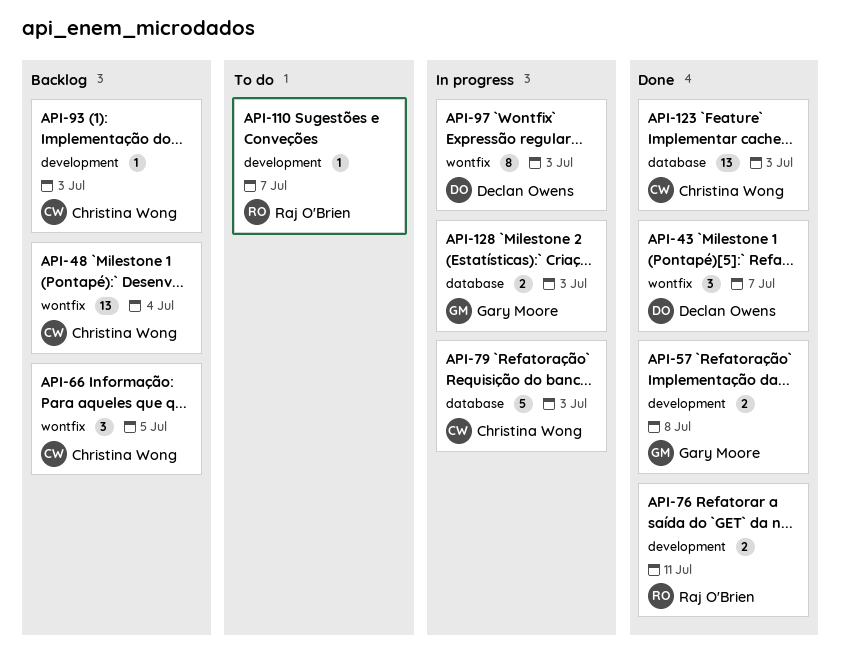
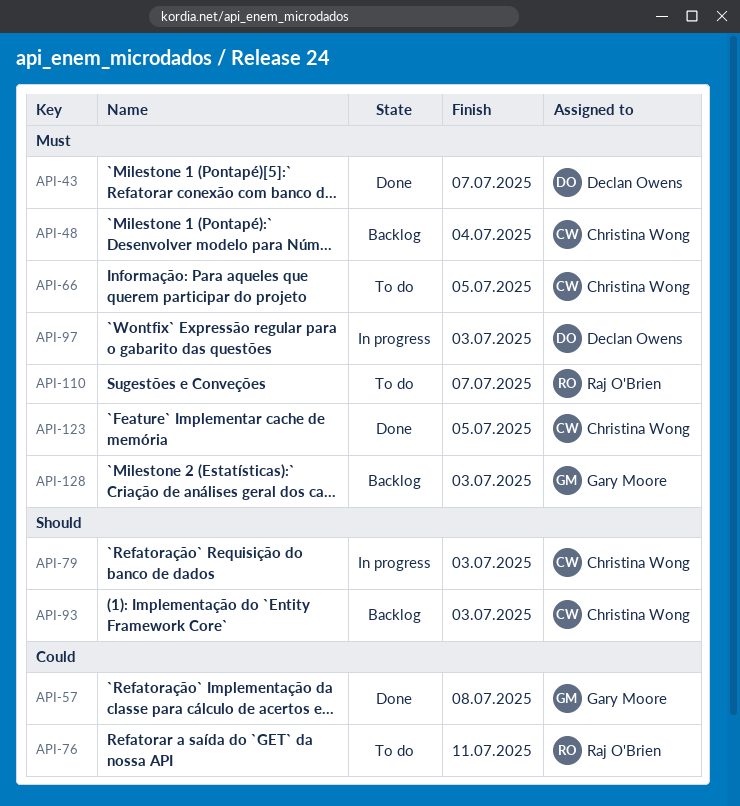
API-66, status: Backlog -> To do
API-76, status: Done -> To do
API-123, due: Jul 3 -> Jul 5
API-128, status: In progress -> Backlog

